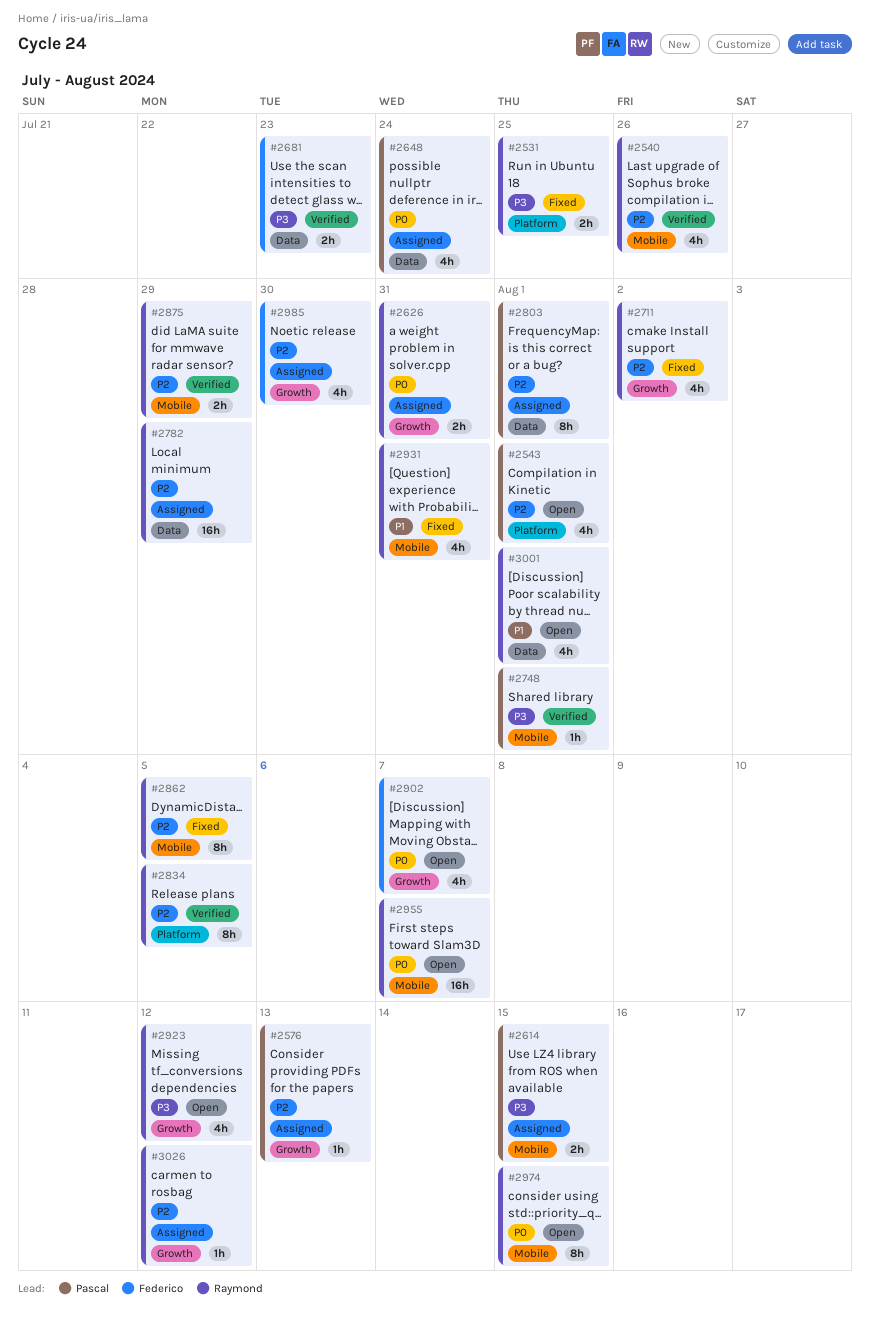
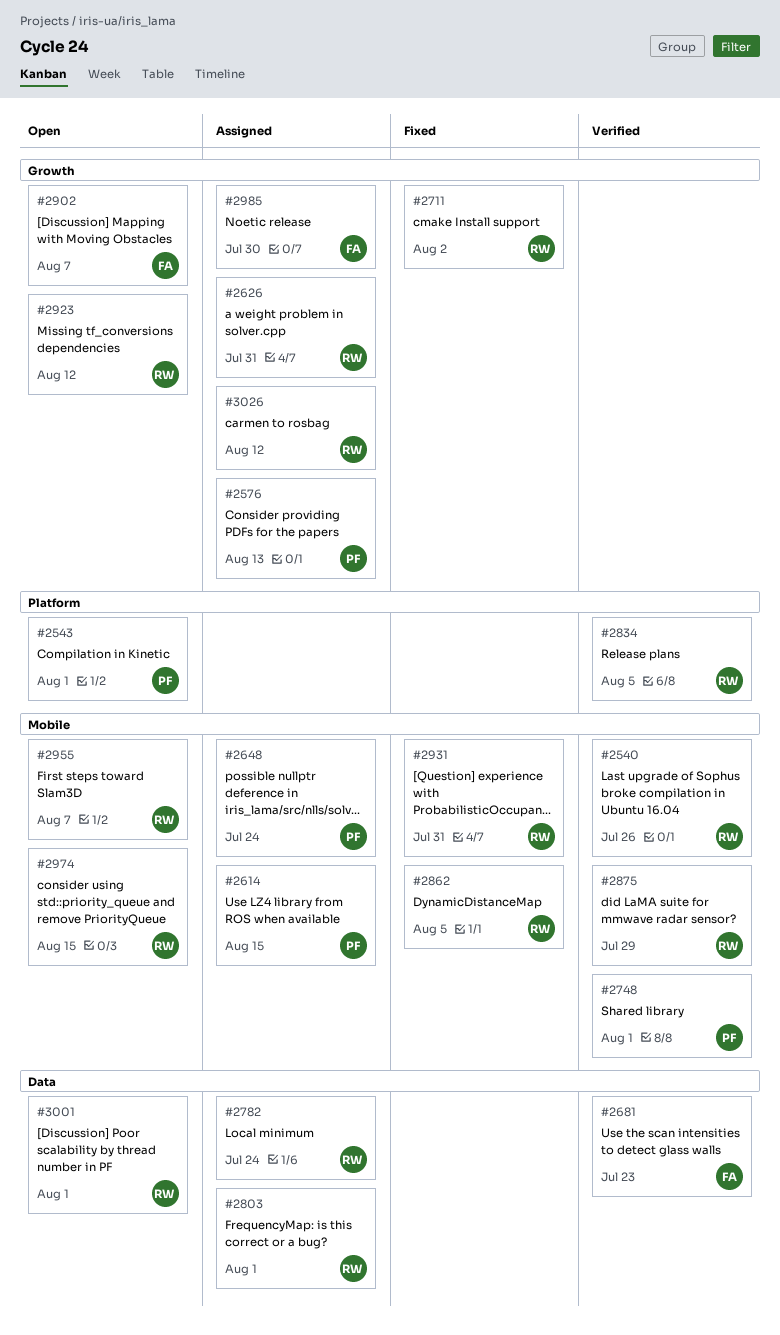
#2531: present -> none
#2648, label: Data -> Mobile
#2782, due: Jul 29 -> Jul 24
#2803, owner: Pascal -> Raymond

